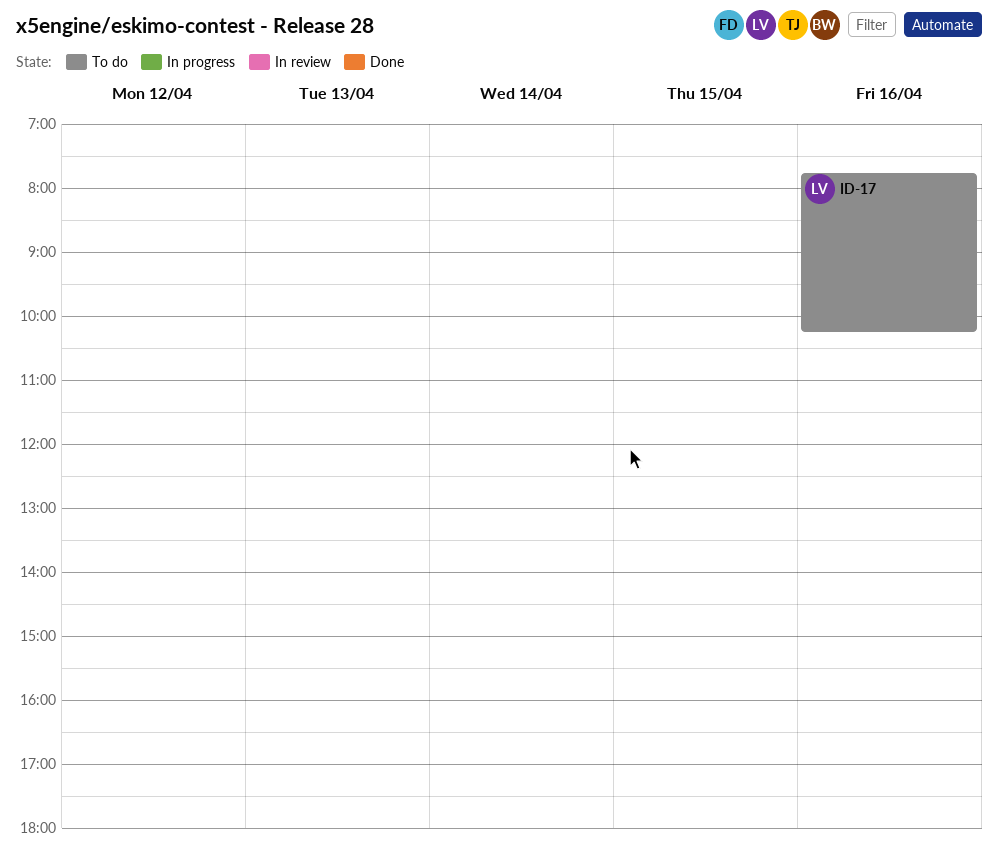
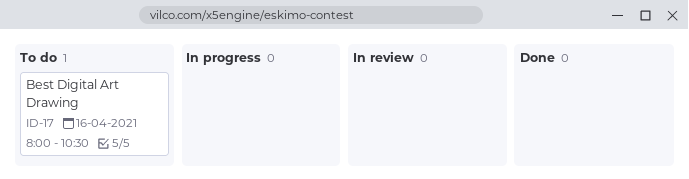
ID-17, begins: 07:45 -> 08:00
ID-17, ends: 10:15 -> 10:30

